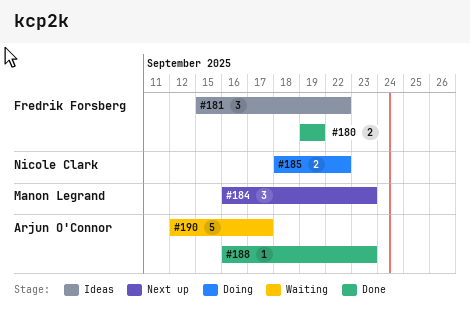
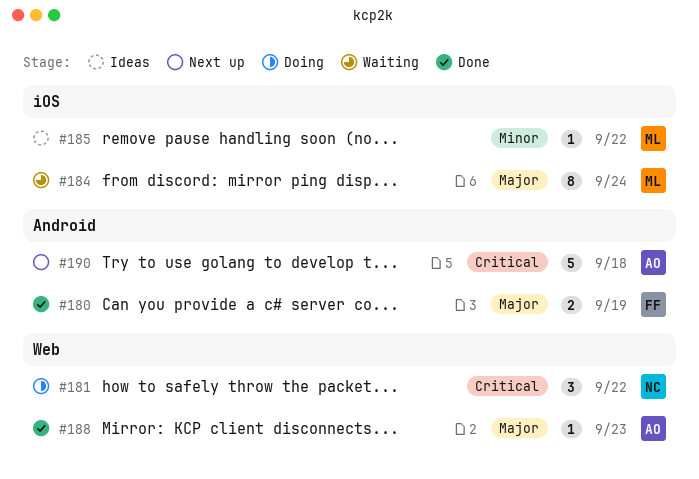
#181, status: Ideas -> Doing
#181, owner: Fredrik Forsberg -> Nicole Clark
#184, status: Next up -> Waiting
#184, estimate: 3 -> 8
#184, due: Sep 23 -> Sep 24
#185, status: Doing -> Ideas
#185, owner: Nicole Clark -> Manon Legrand
#185, estimate: 2 -> 1
#190, status: Waiting -> Next up
#190, due: Sep 17 -> Sep 18

